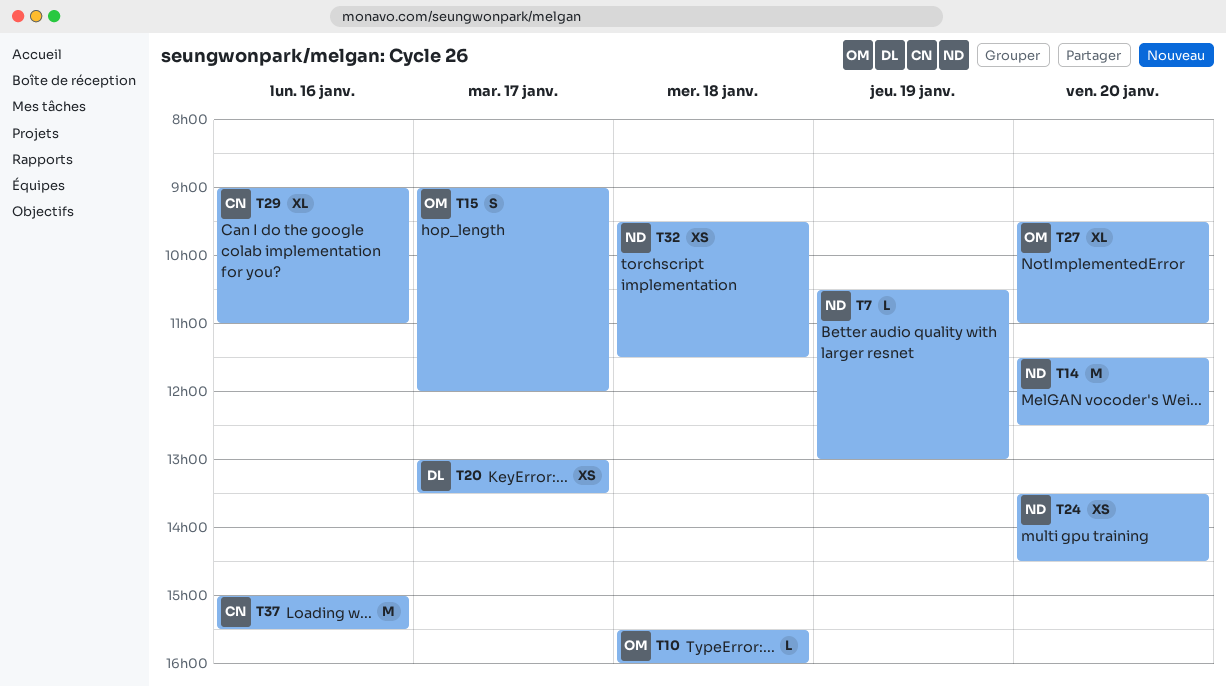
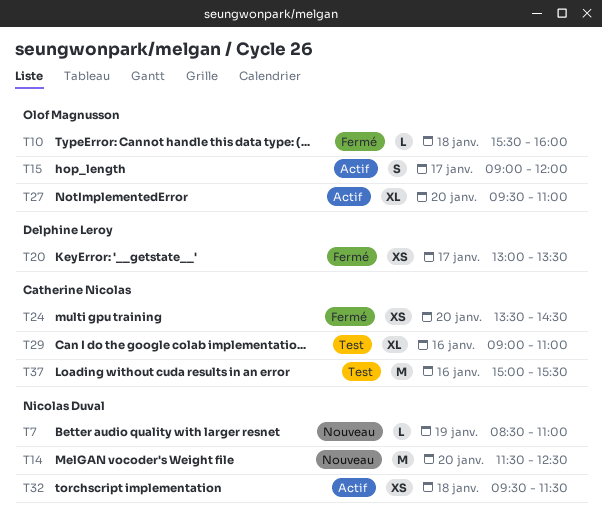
T7, begins: 10:30 -> 08:30
T7, ends: 13:00 -> 11:00
T24, owner: Nicolas Duval -> Catherine Nicolas

